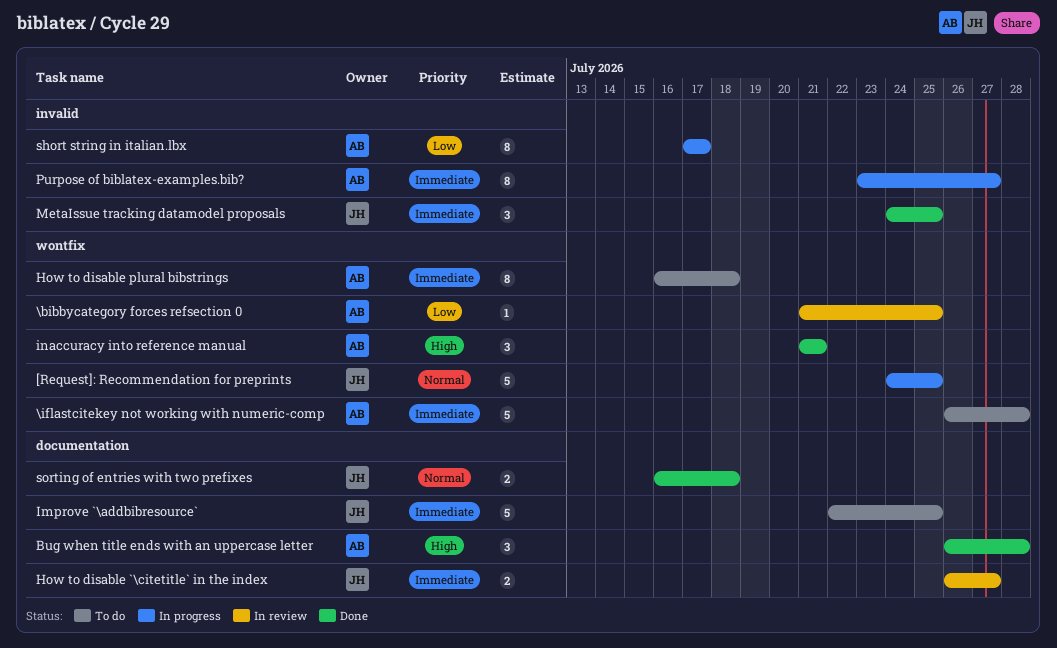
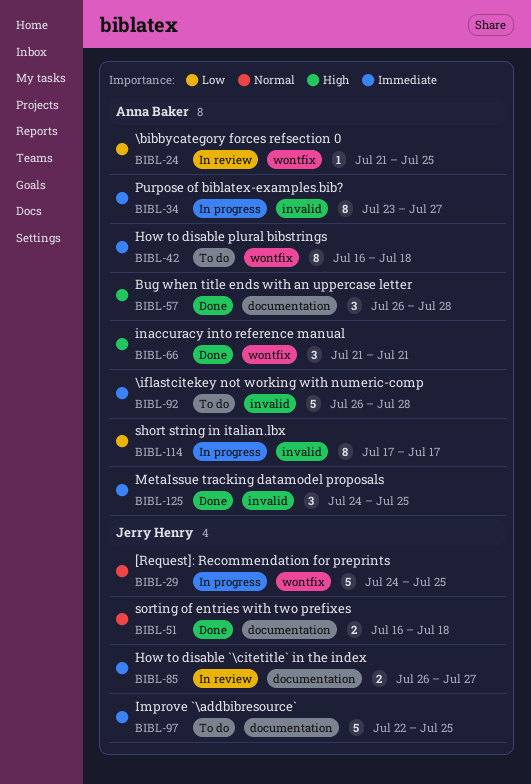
\iflastcitekey not working with numeric-comp, label: wontfix -> invalid
MetaIssue tracking datamodel proposals, owner: Jerry Henry -> Anna Baker

